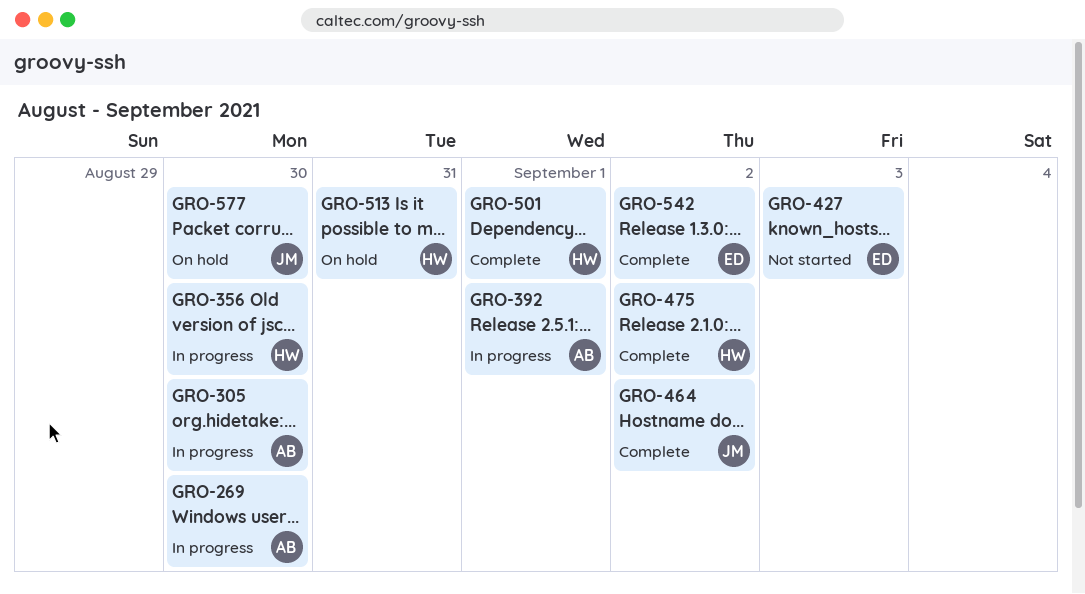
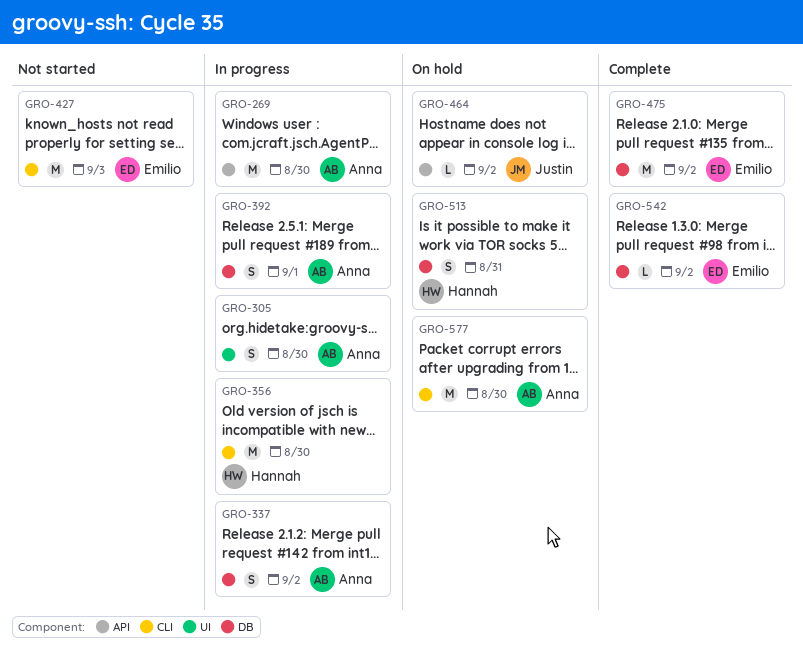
GRO-337: none -> present
GRO-464, status: Complete -> On hold
GRO-475, owner: Hannah -> Emilio
GRO-501: present -> none
GRO-577, owner: Justin -> Anna

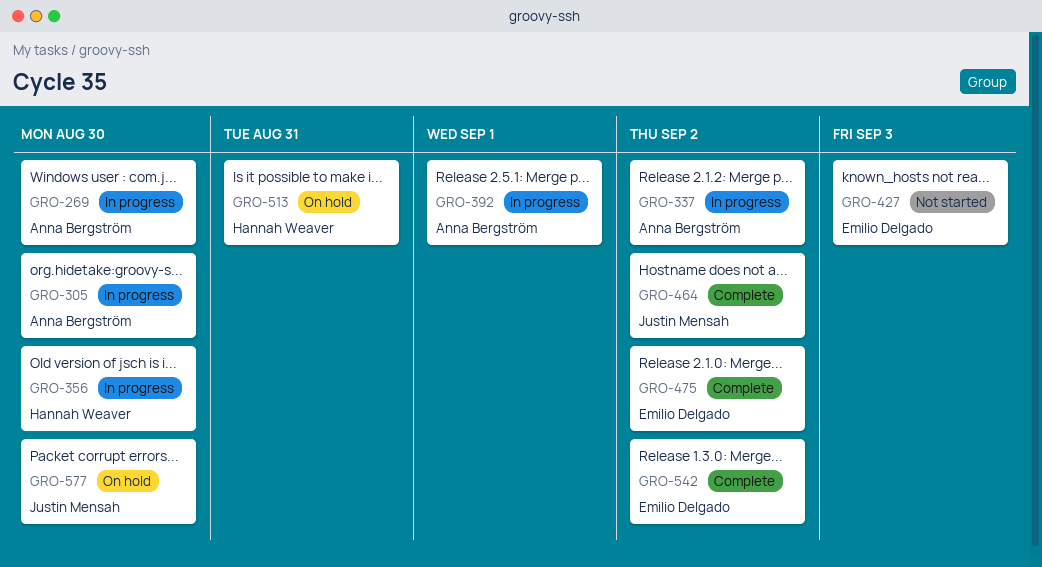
GRO-464, status: On hold -> Complete
GRO-577, owner: Anna Bergström -> Justin Mensah

